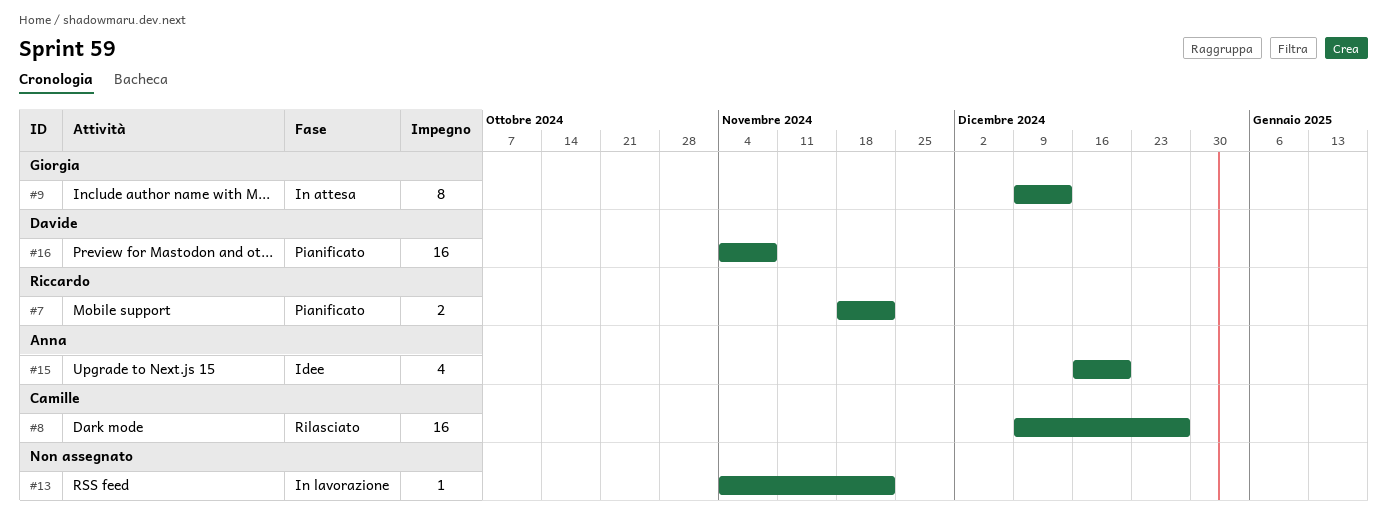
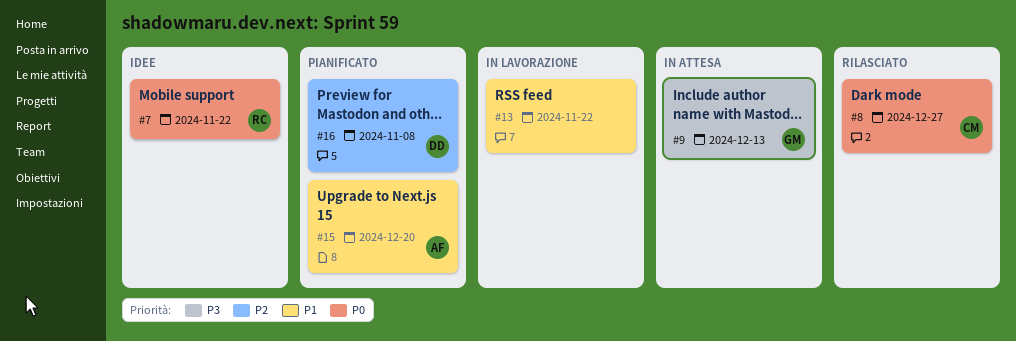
#7, status: Pianificato -> Idee
#15, status: Idee -> Pianificato

